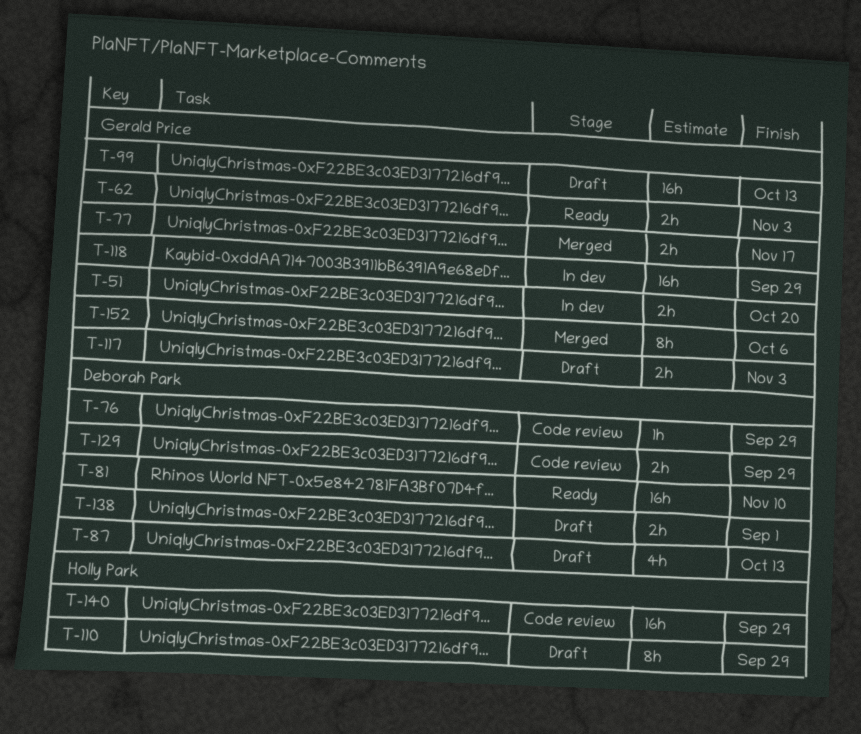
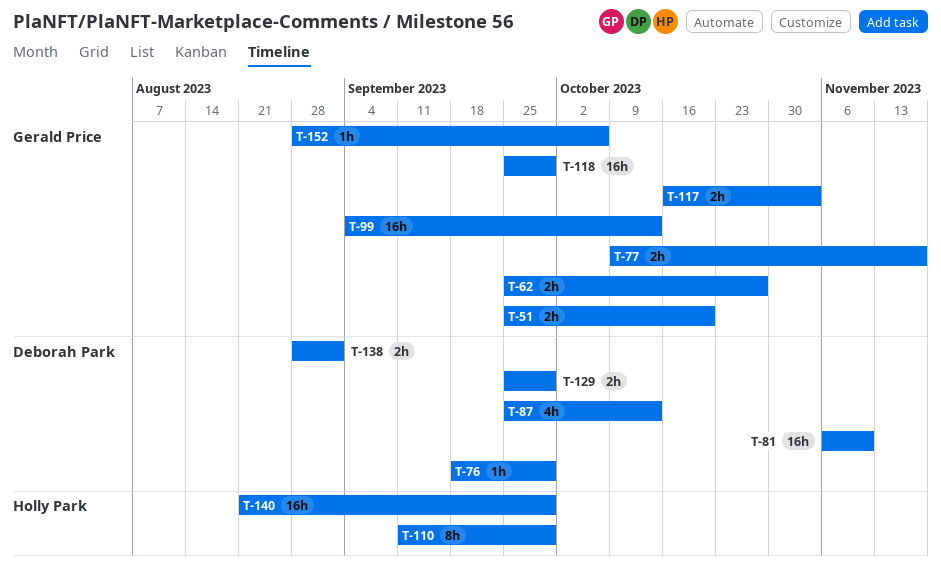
T-62, due: Nov 3 -> Oct 27
T-152, estimate: 8h -> 1h

